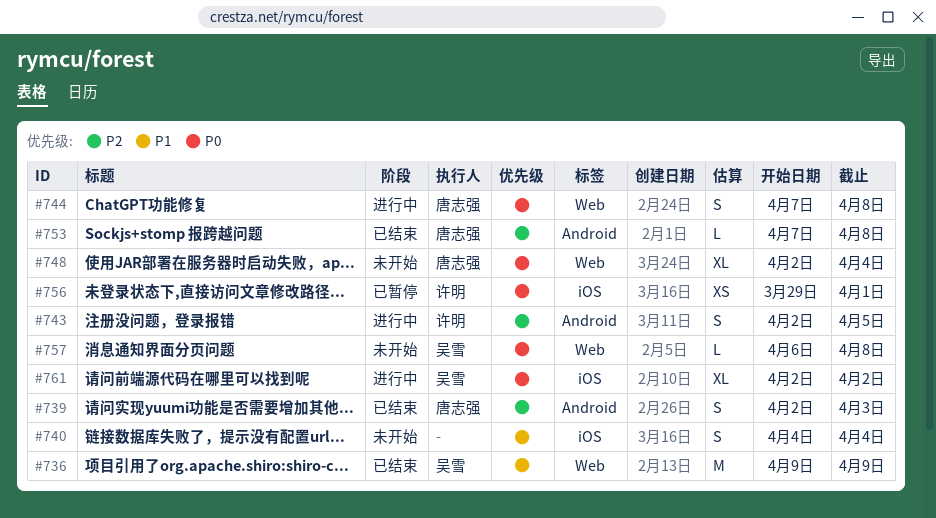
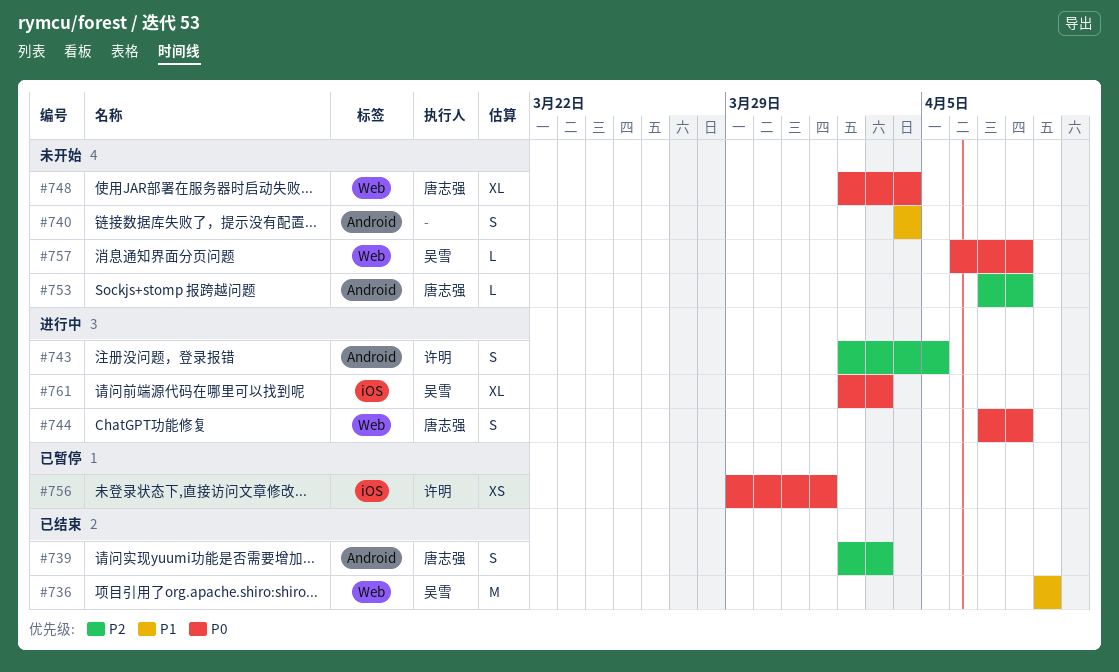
#740, label: iOS -> Android
#753, status: 已结束 -> 未开始
#761, due: Apr 2 -> Apr 3

